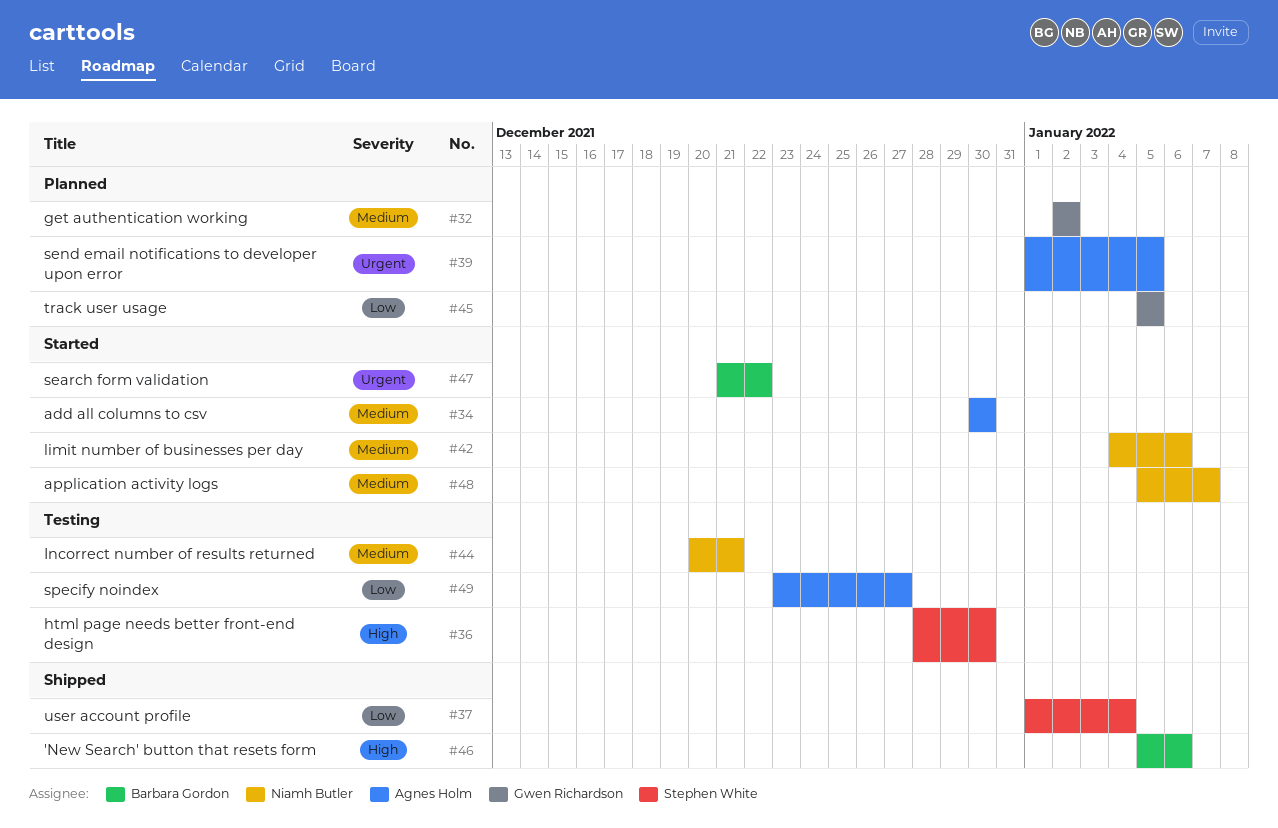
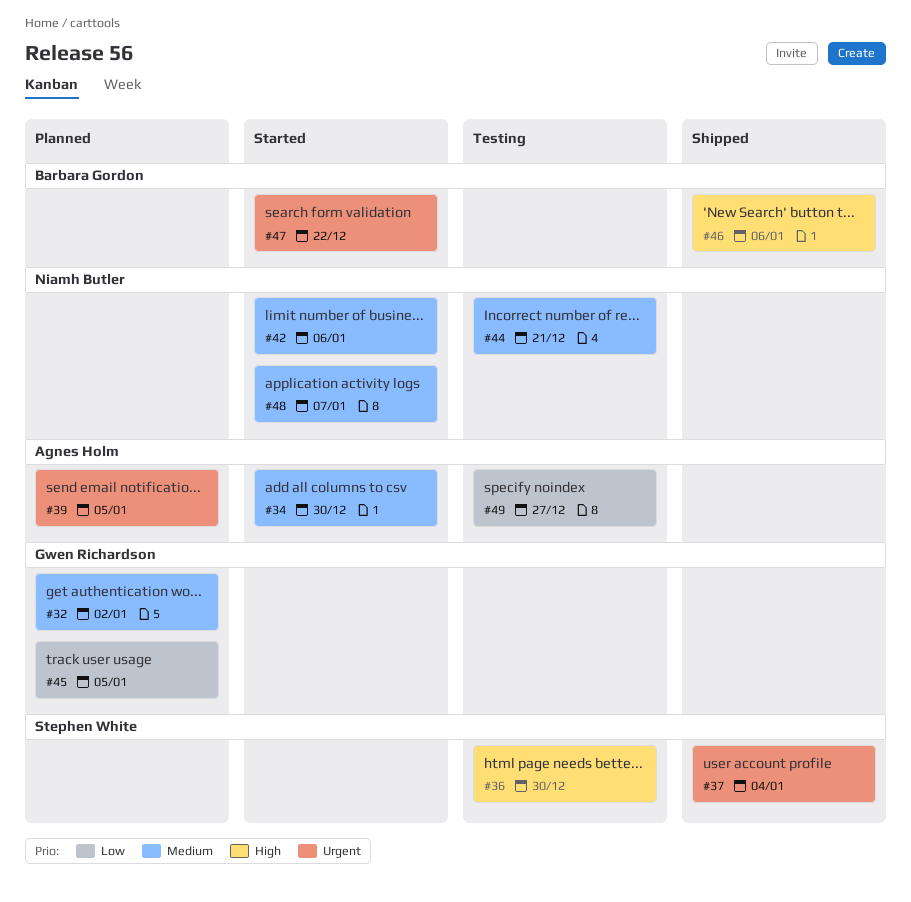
#37, priority: Low -> Urgent

